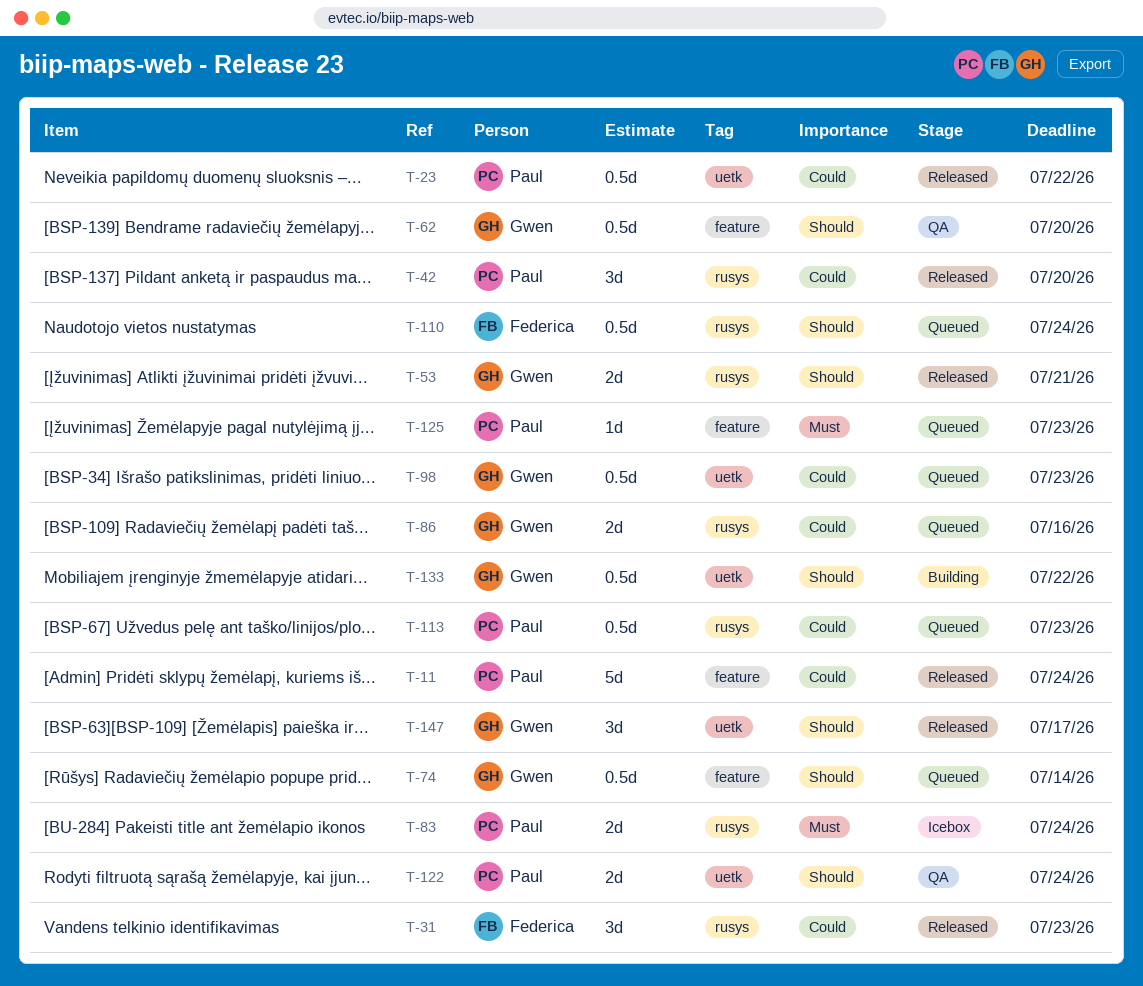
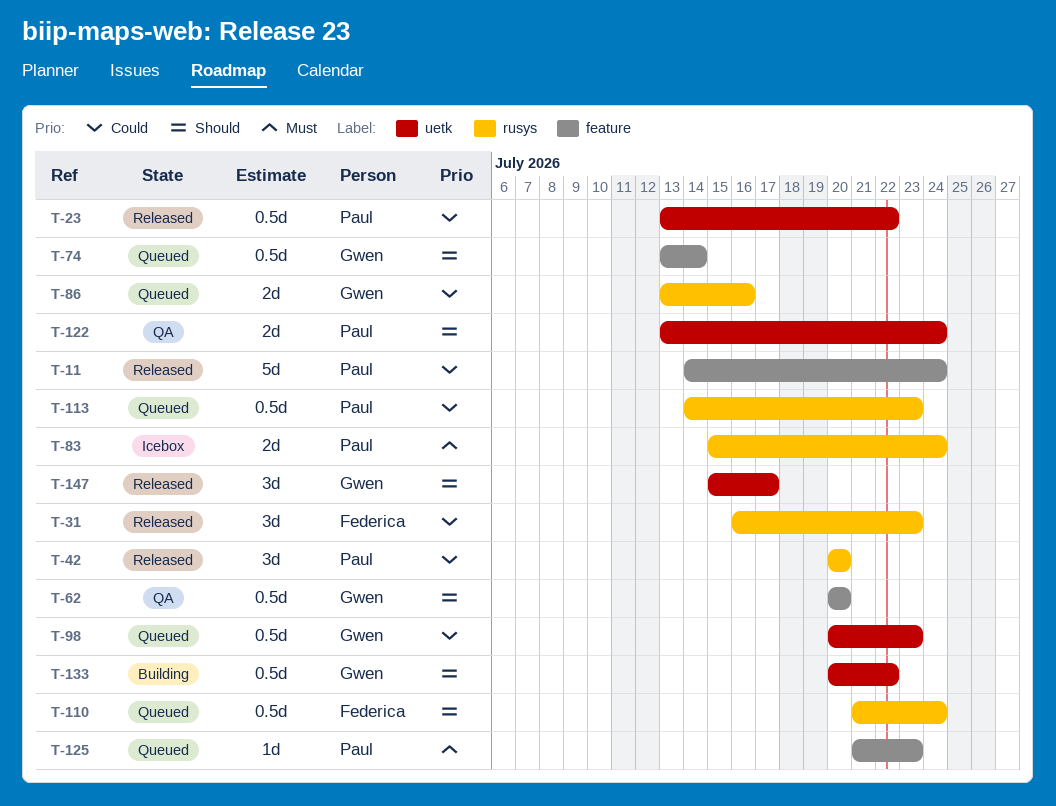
T-53: present -> none

